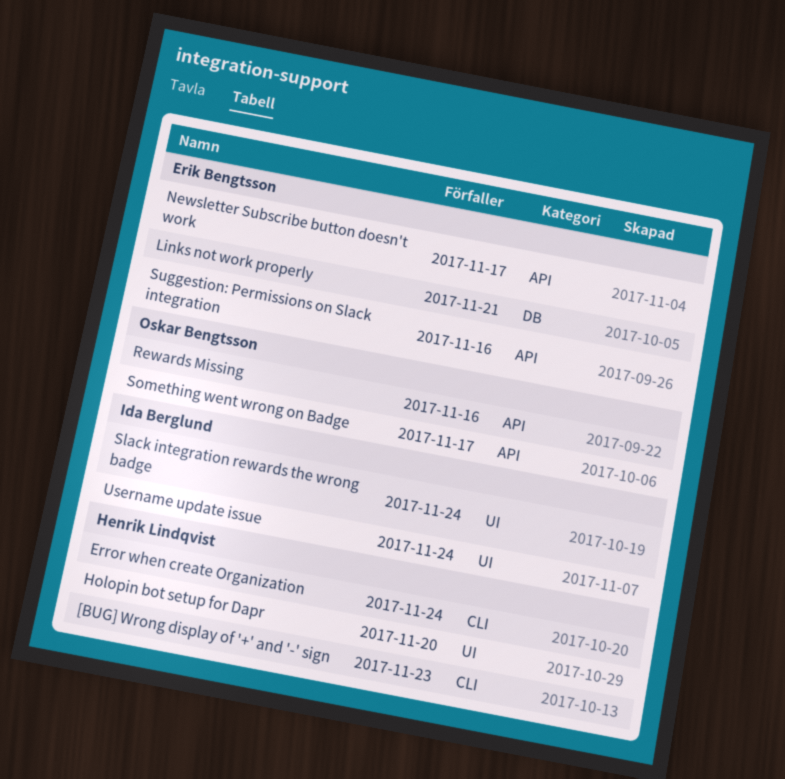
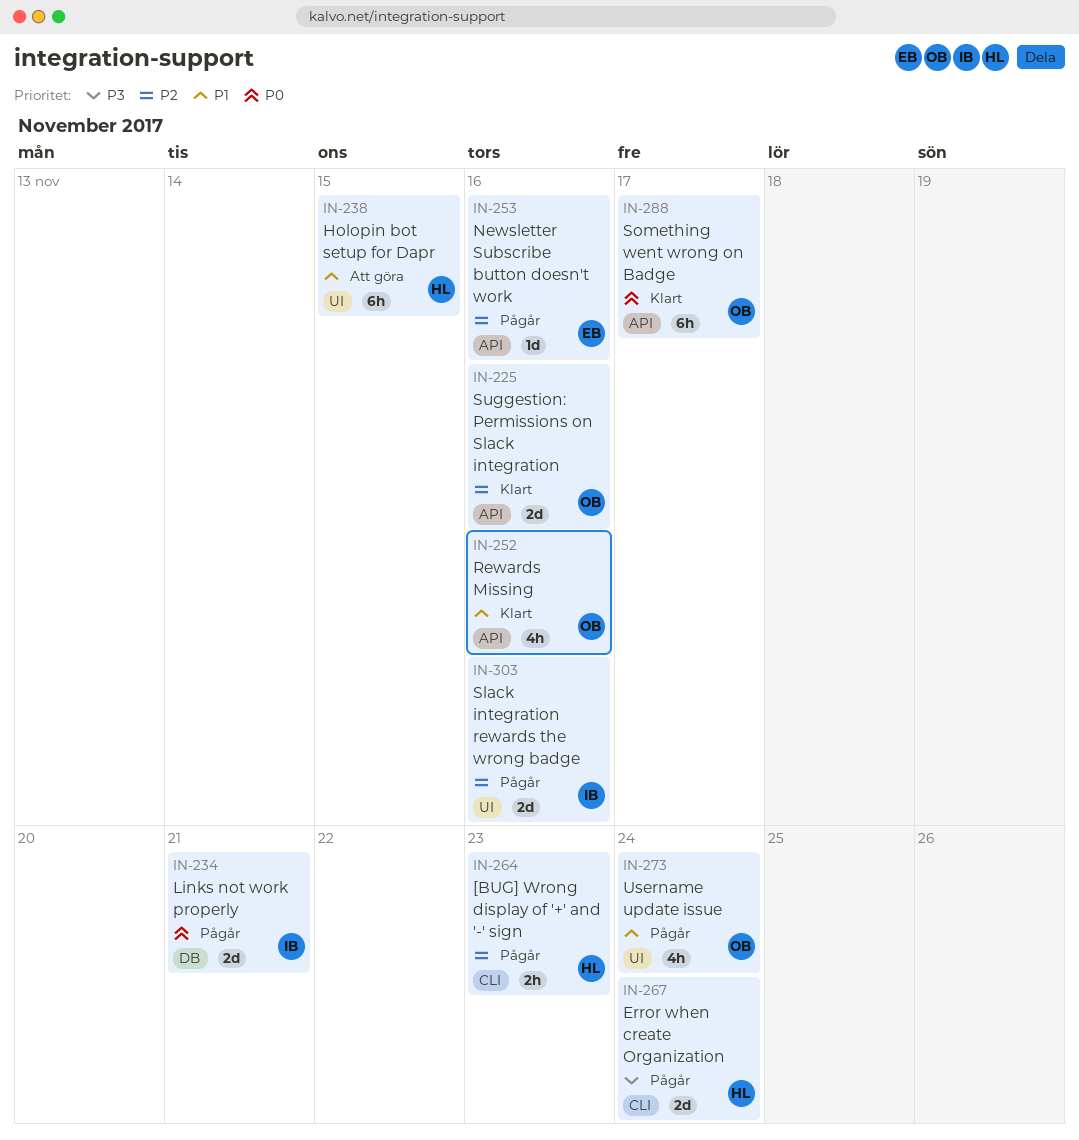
Holopin bot setup for Dapr, due: Nov 20 -> Nov 15
Links not work properly, owner: Erik Bengtsson -> Ida Berglund
Newsletter Subscribe button doesn't work, due: Nov 17 -> Nov 16
Slack integration rewards the wrong badge, due: Nov 24 -> Nov 16
Suggestion: Permissions on Slack integration, owner: Erik Bengtsson -> Oskar Bengtsson
Username update issue, owner: Ida Berglund -> Oskar Bengtsson

